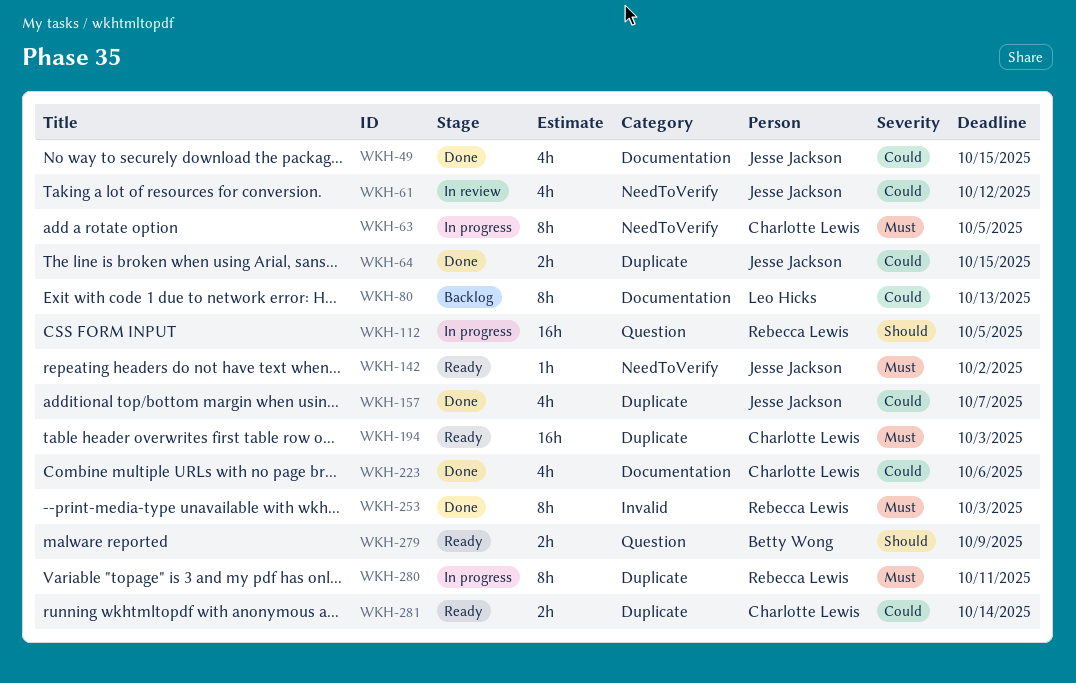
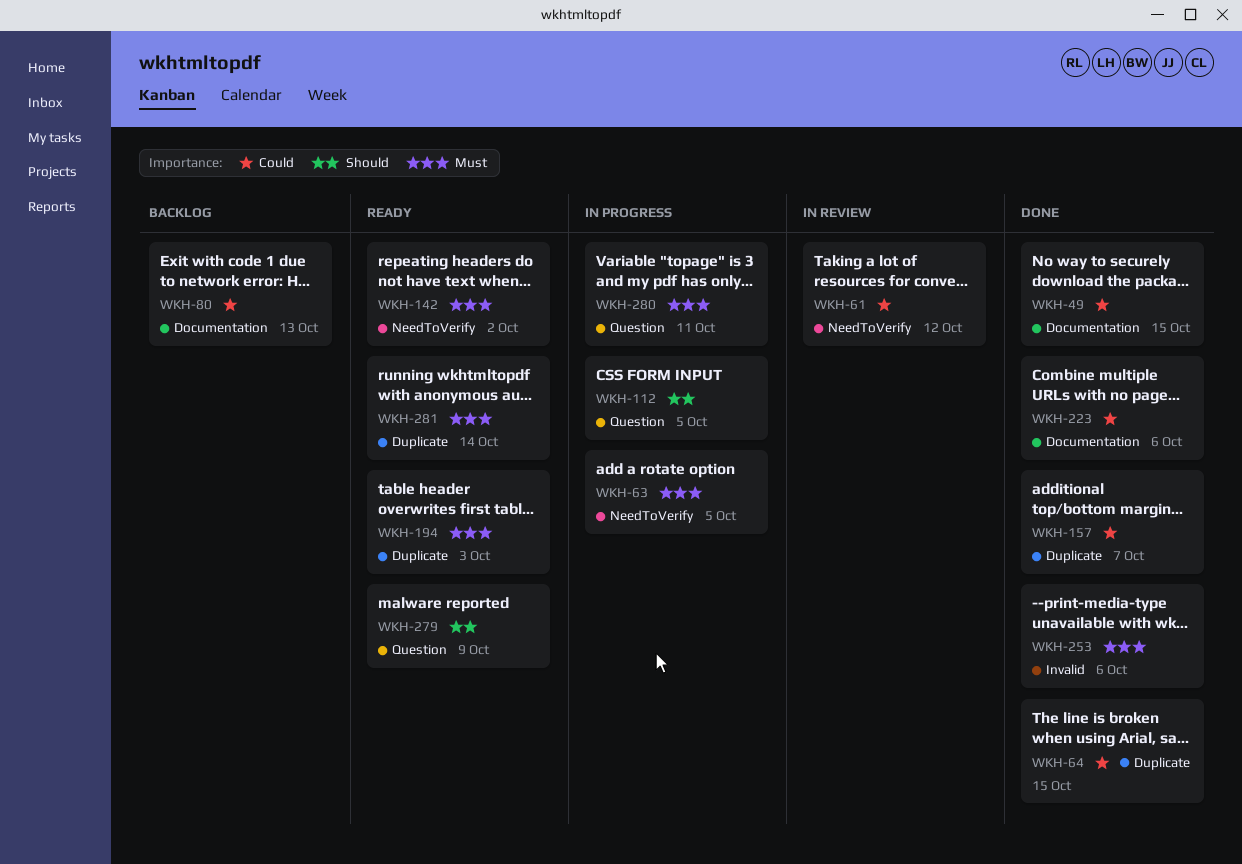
WKH-253, due: Oct 3 -> Oct 6
WKH-280, label: Duplicate -> Question
WKH-281, priority: Could -> Must

